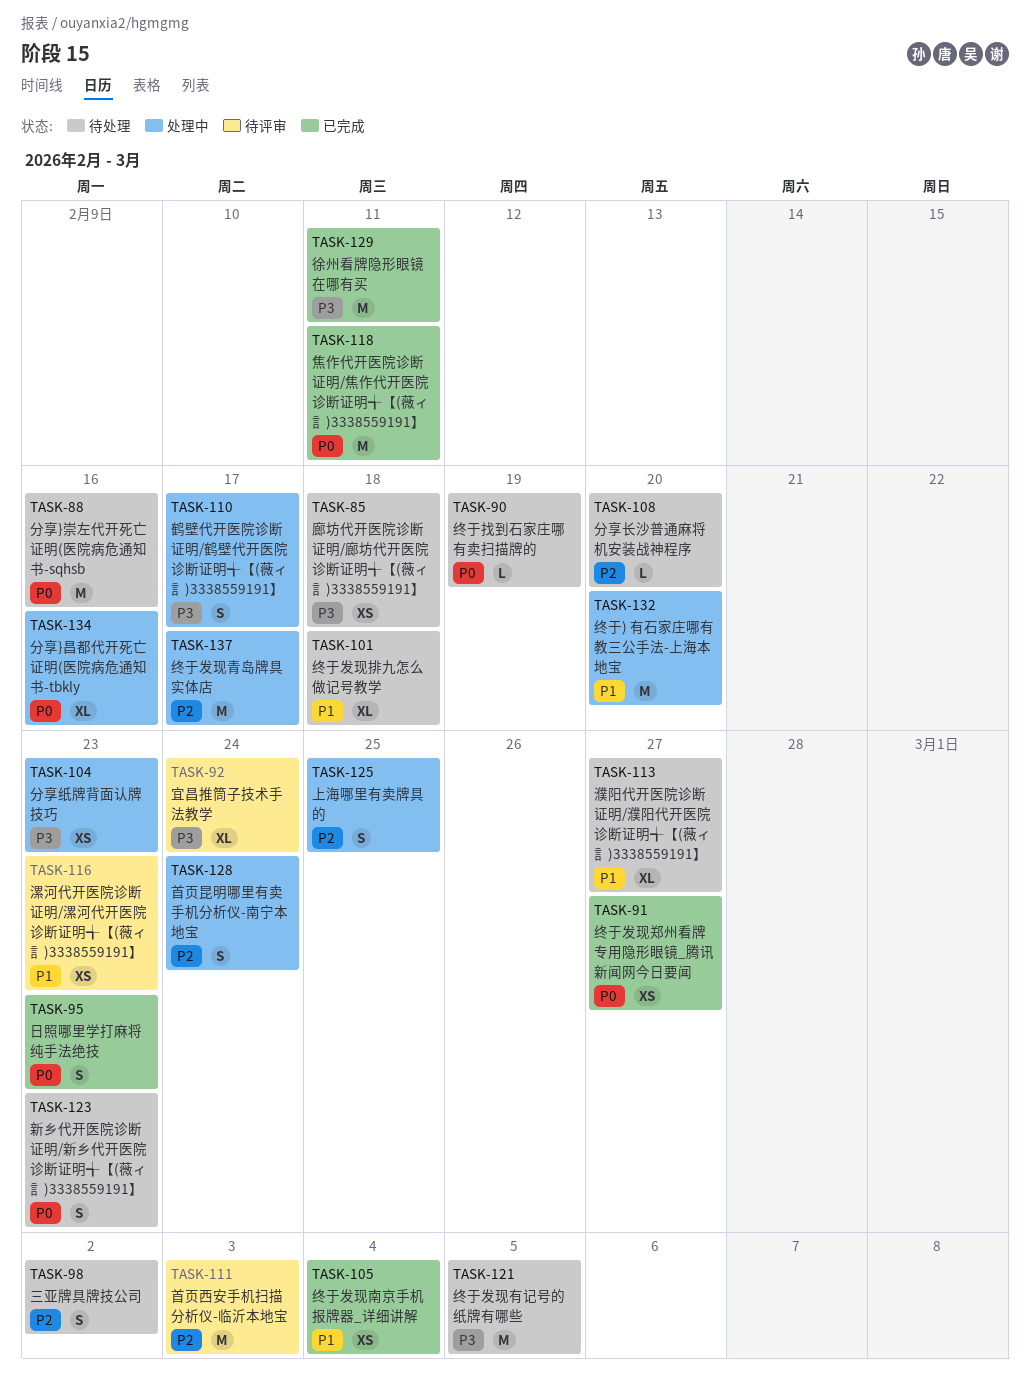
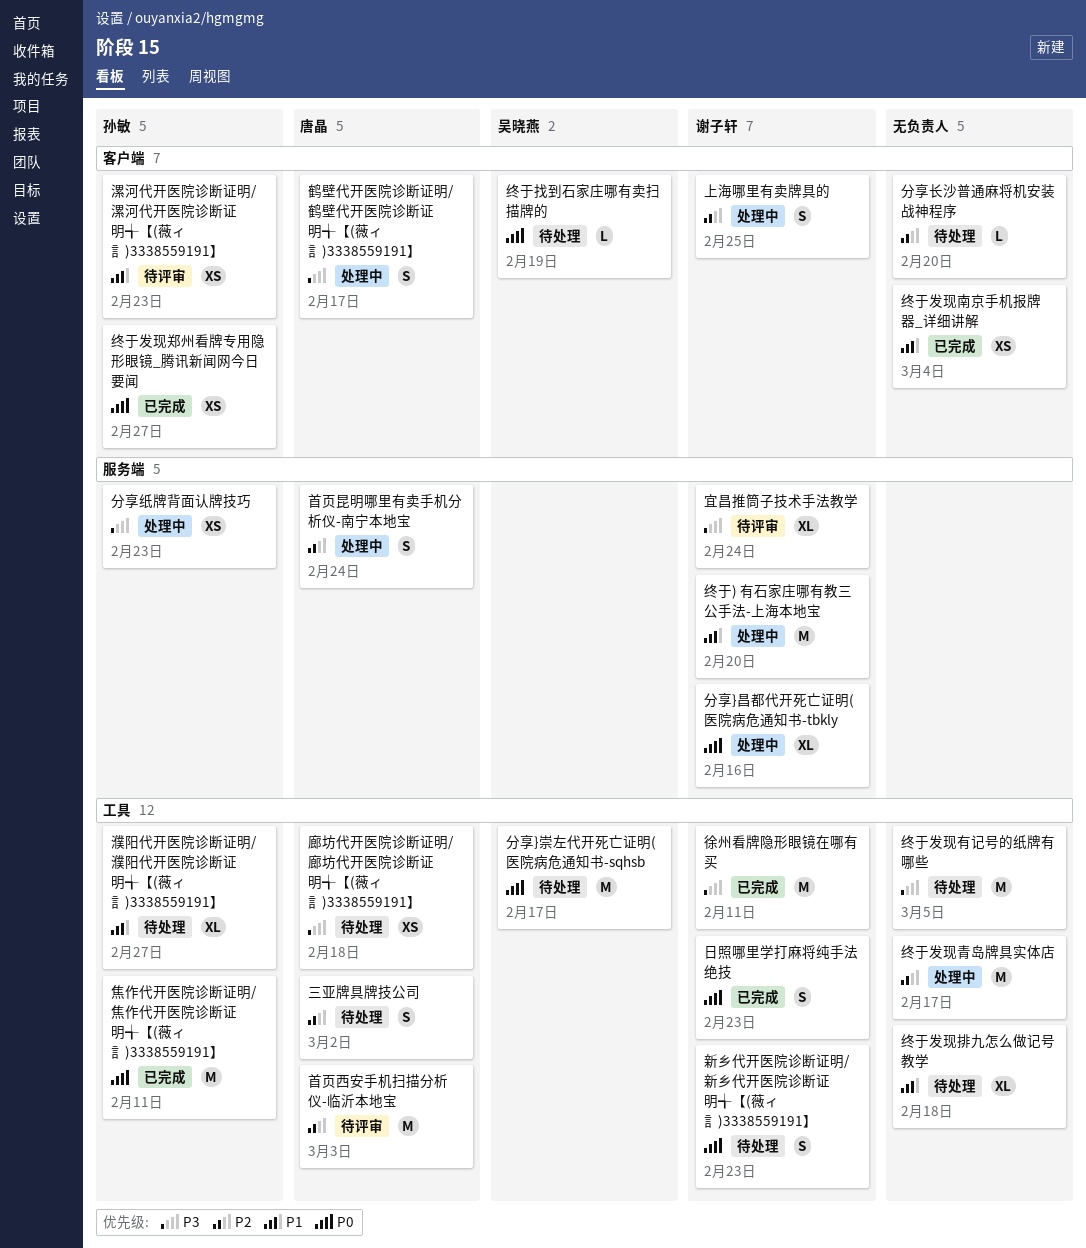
分享}崇左代开死亡证明(医院病危通知书-sqhsb, due: Feb 16 -> Feb 17

